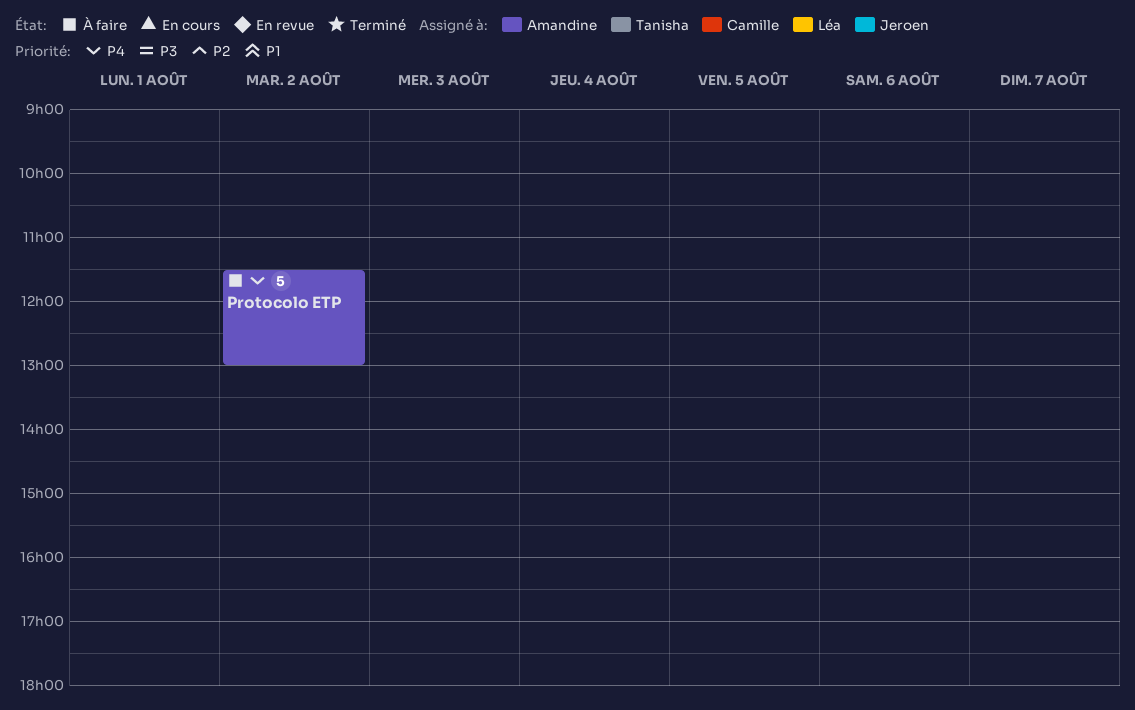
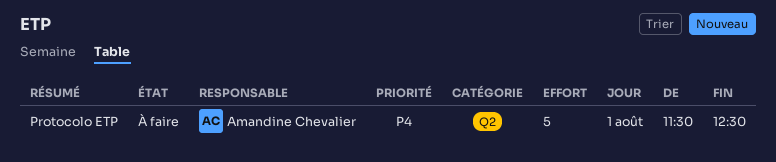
Protocolo ETP, day: Aug 2 -> Aug 1
Protocolo ETP, ends: 13:00 -> 12:30

